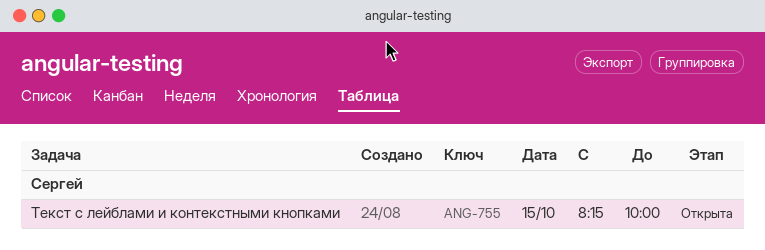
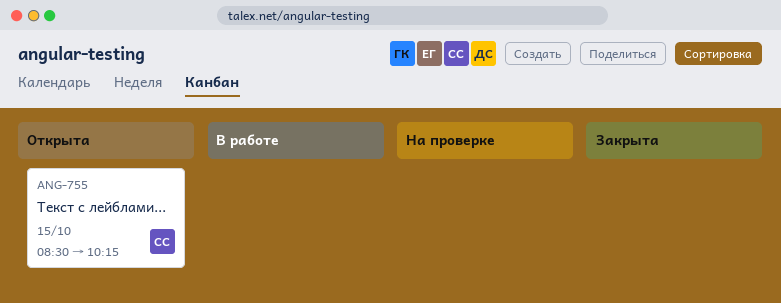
ANG-755, begins: 08:15 -> 08:30
ANG-755, ends: 10:00 -> 10:15

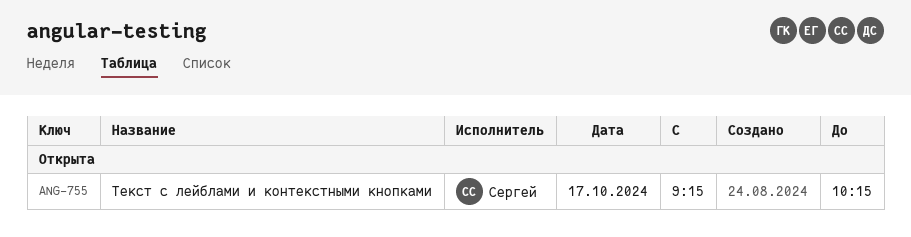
ANG-755, day: Oct 15 -> Oct 17
ANG-755, begins: 08:30 -> 09:15

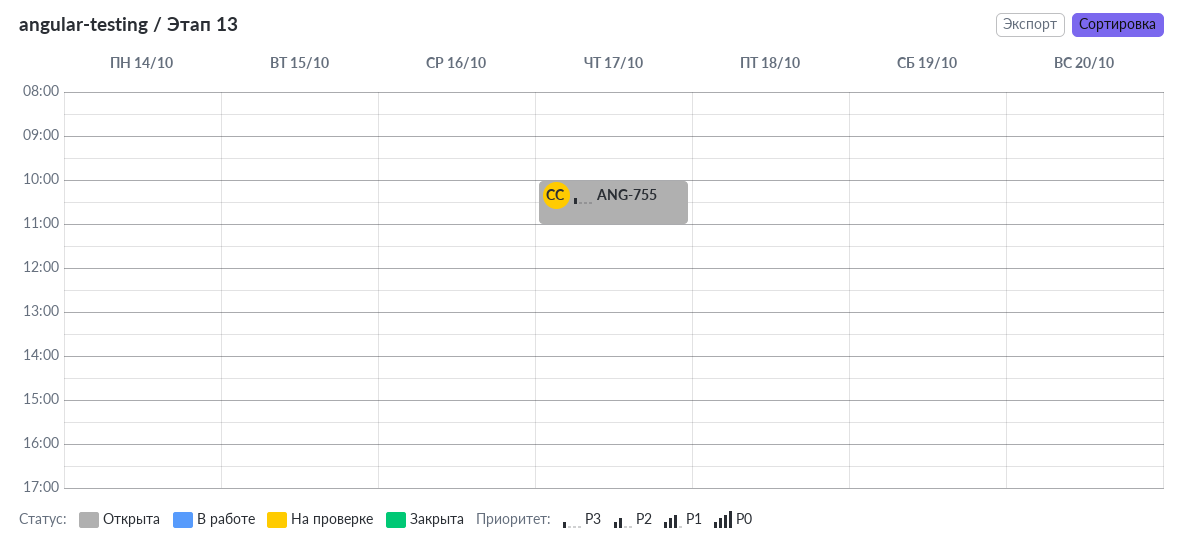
ANG-755, begins: 09:15 -> 10:00
ANG-755, ends: 10:15 -> 11:00

